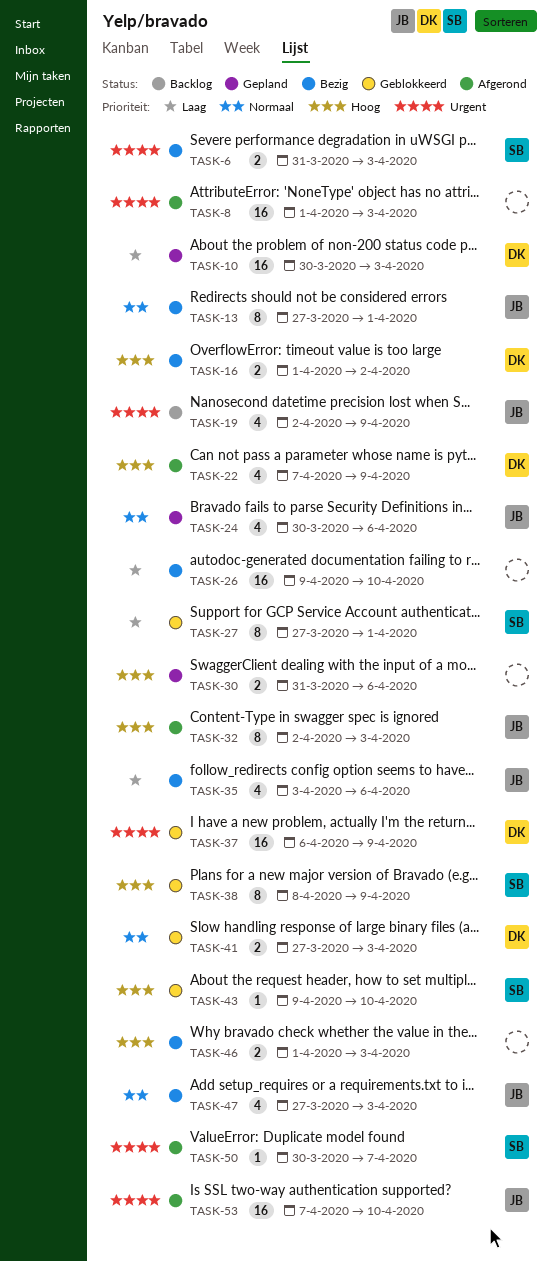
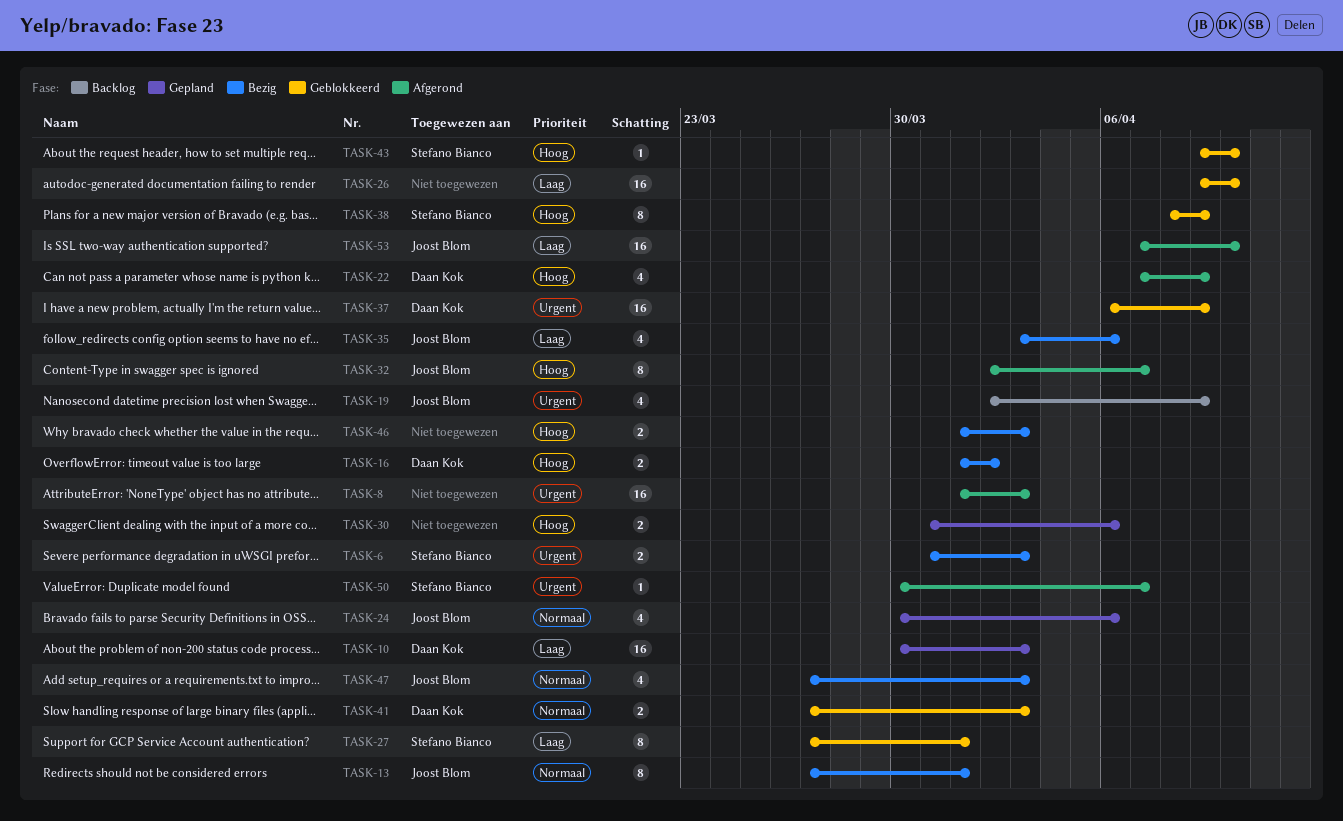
TASK-26, status: Bezig -> Geblokkeerd
TASK-32, due: Apr 3 -> Apr 7
TASK-53, priority: Urgent -> Laag

